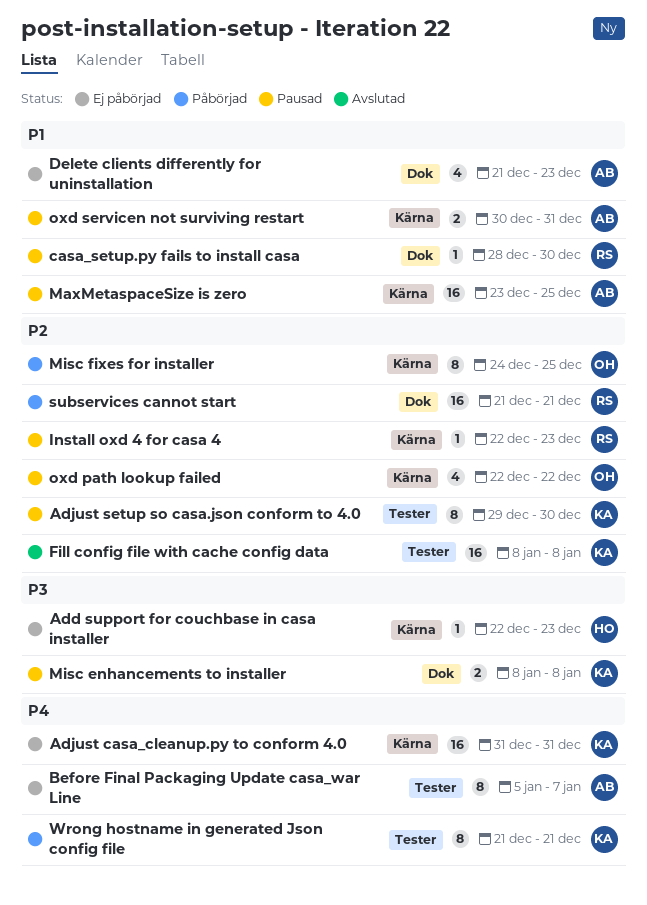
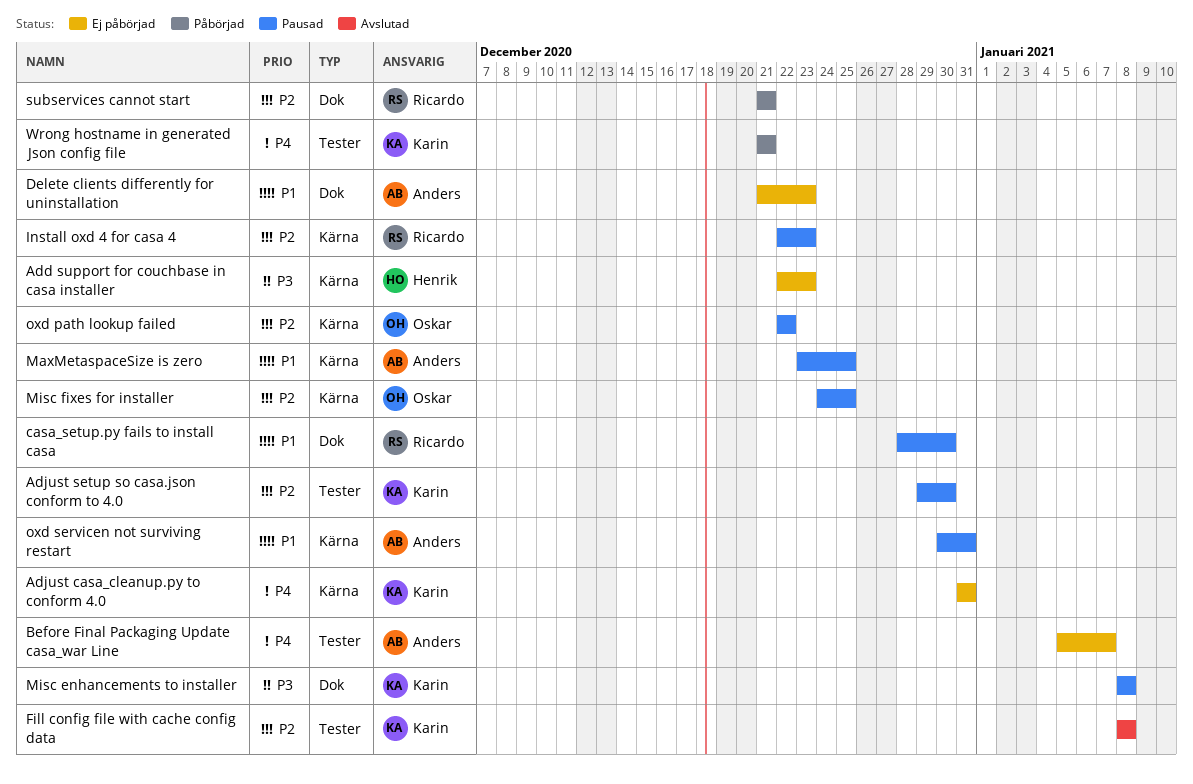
Misc fixes for installer, status: Påbörjad -> Pausad

